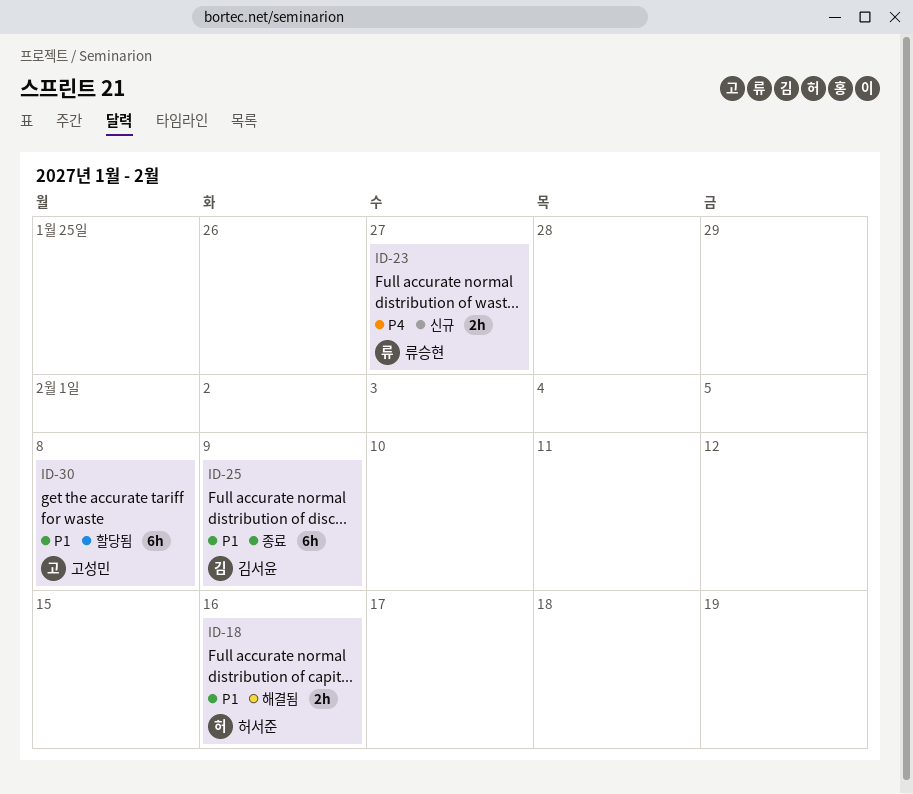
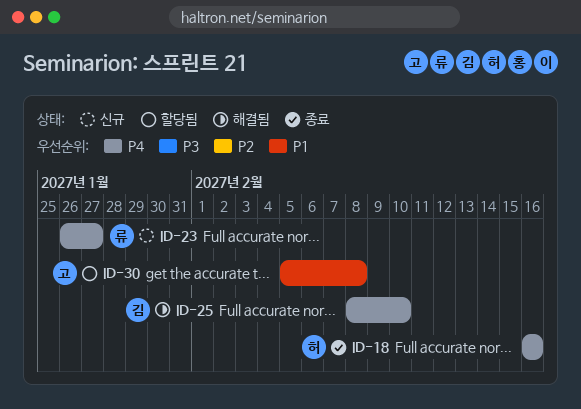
ID-18, status: 해결됨 -> 종료
ID-18, priority: P1 -> P4
ID-25, status: 종료 -> 해결됨
ID-25, priority: P1 -> P4
ID-25, due: Feb 9 -> Feb 10

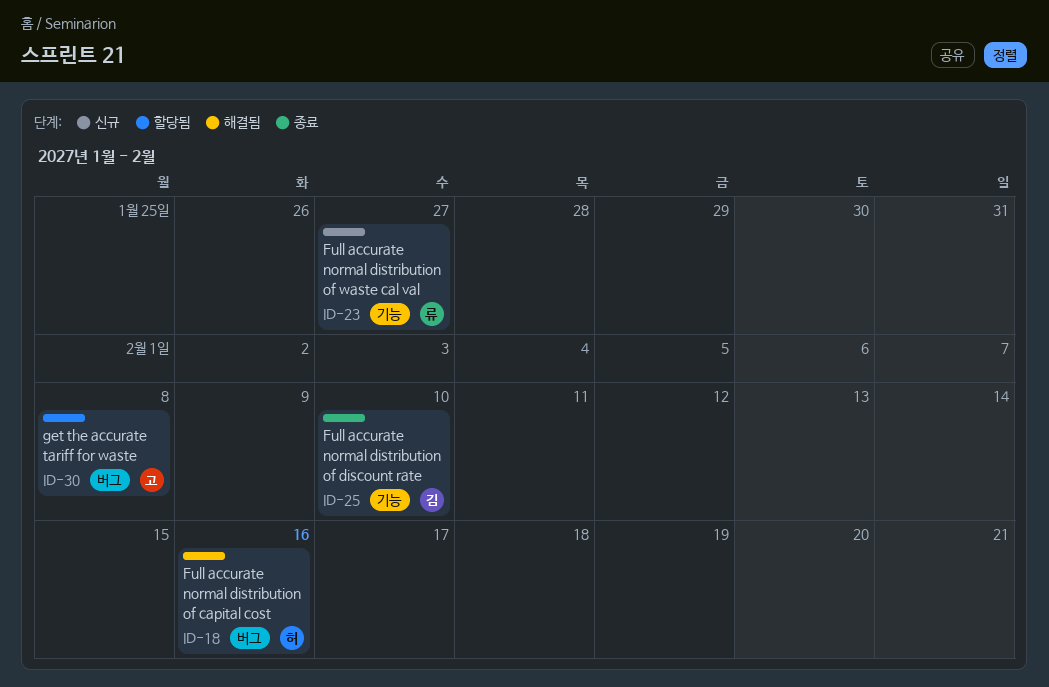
ID-18, status: 종료 -> 해결됨
ID-25, status: 해결됨 -> 종료

